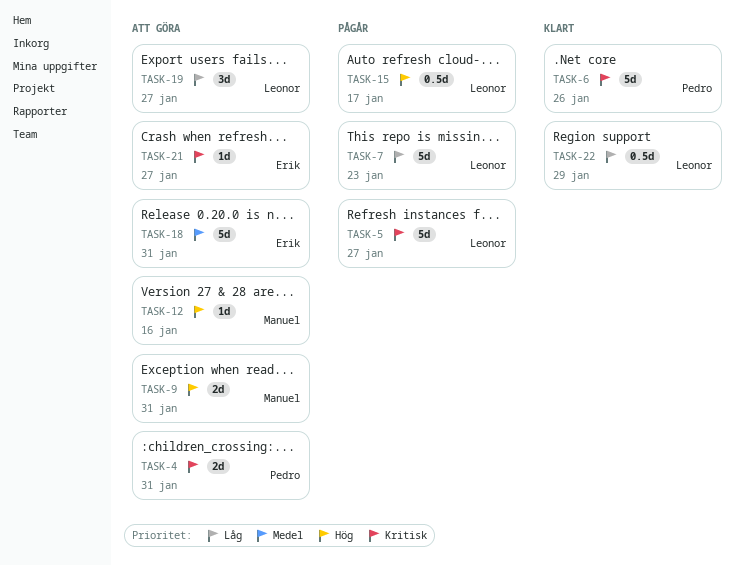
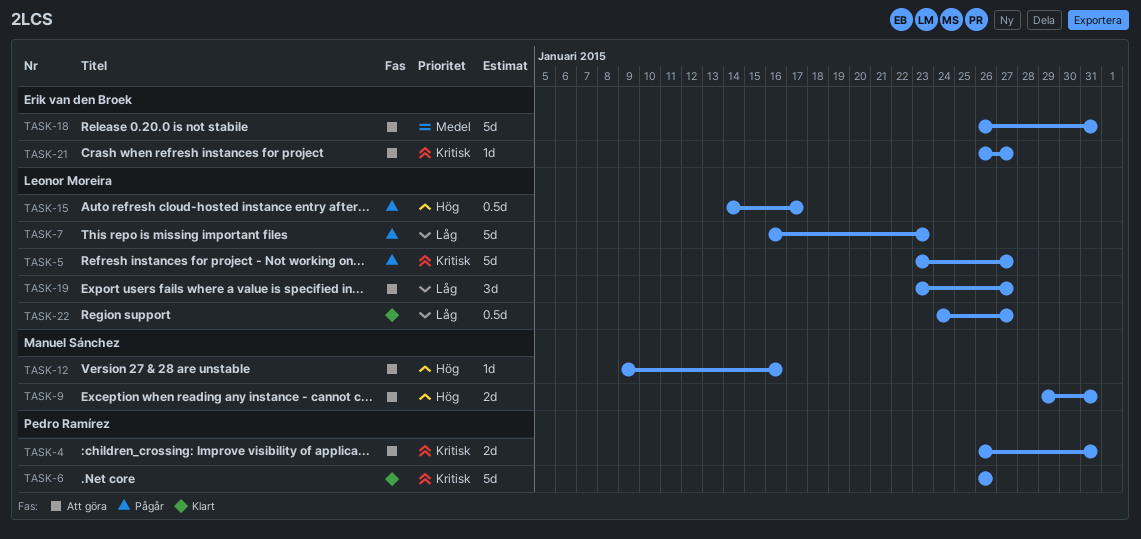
TASK-22, due: Jan 29 -> Jan 27

